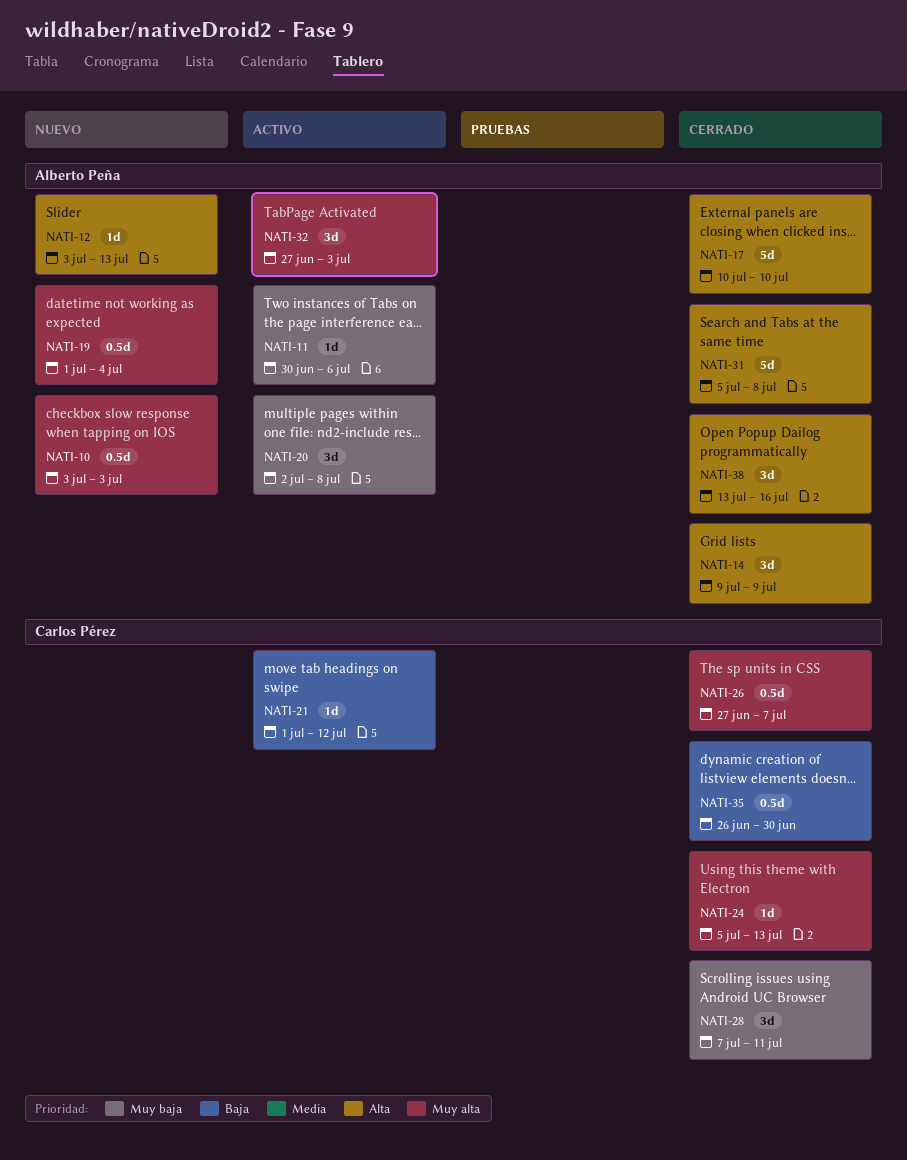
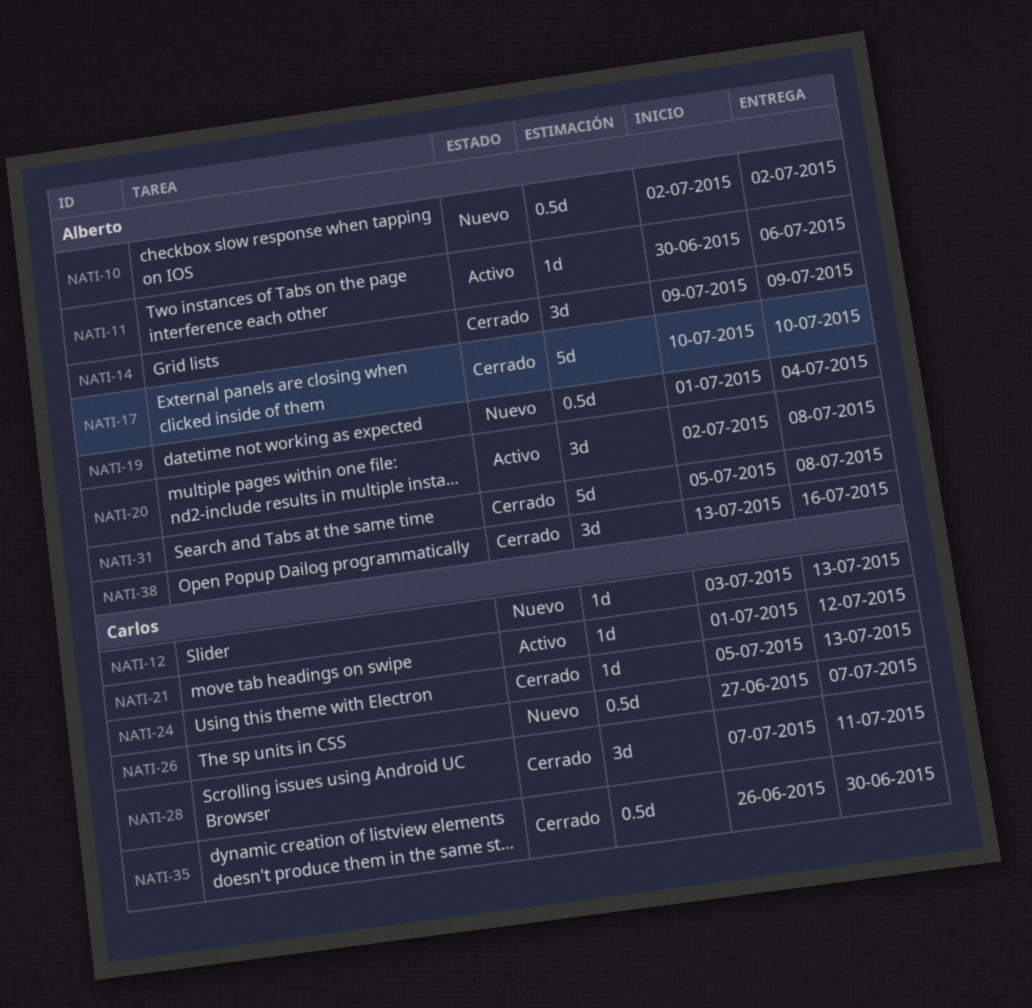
NATI-10, start: Jul 3 -> Jul 2
NATI-10, due: Jul 3 -> Jul 2
NATI-12, owner: Alberto Peña -> Carlos Pérez
NATI-26, status: Cerrado -> Nuevo
NATI-32: present -> none

